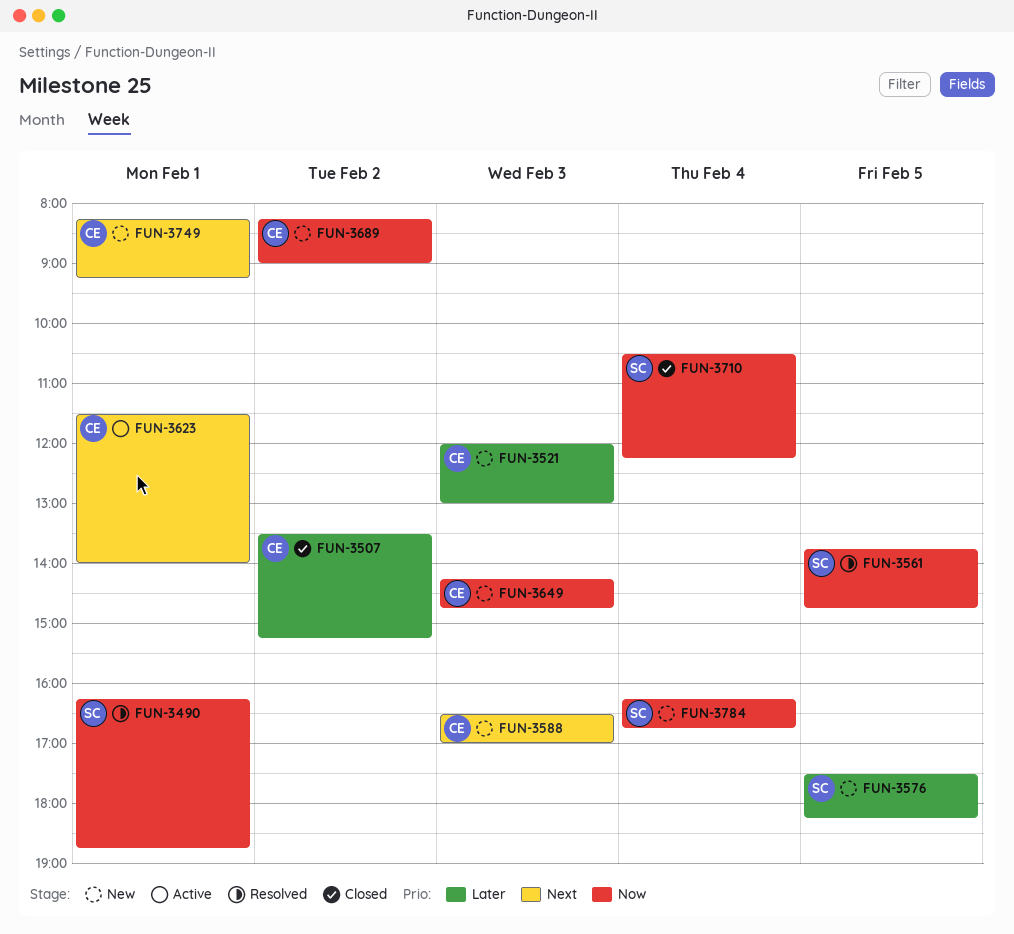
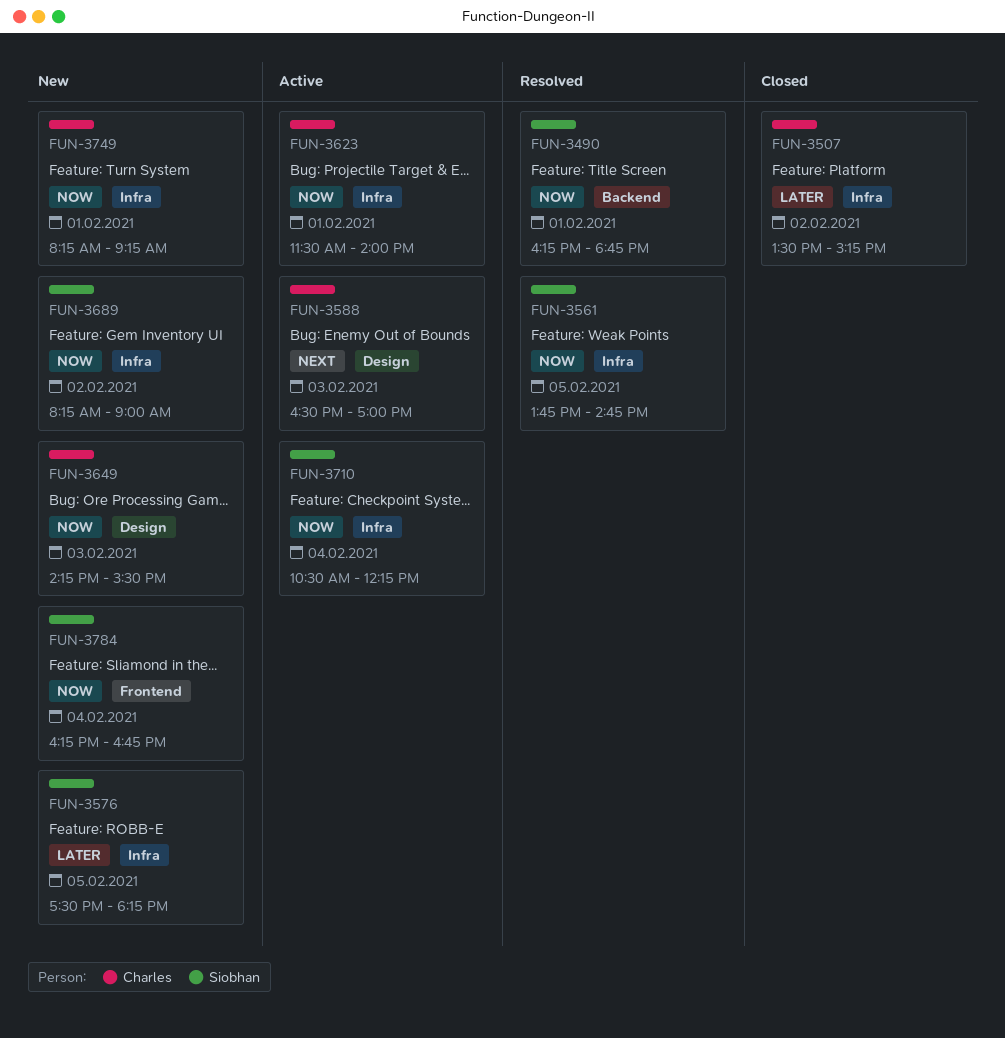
FUN-3521: present -> none
FUN-3588, status: New -> Active
FUN-3623, priority: Next -> Now
FUN-3649, ends: 14:45 -> 15:30
FUN-3689, owner: Charles -> Siobhan
FUN-3710, status: Closed -> Active
FUN-3749, priority: Next -> Now

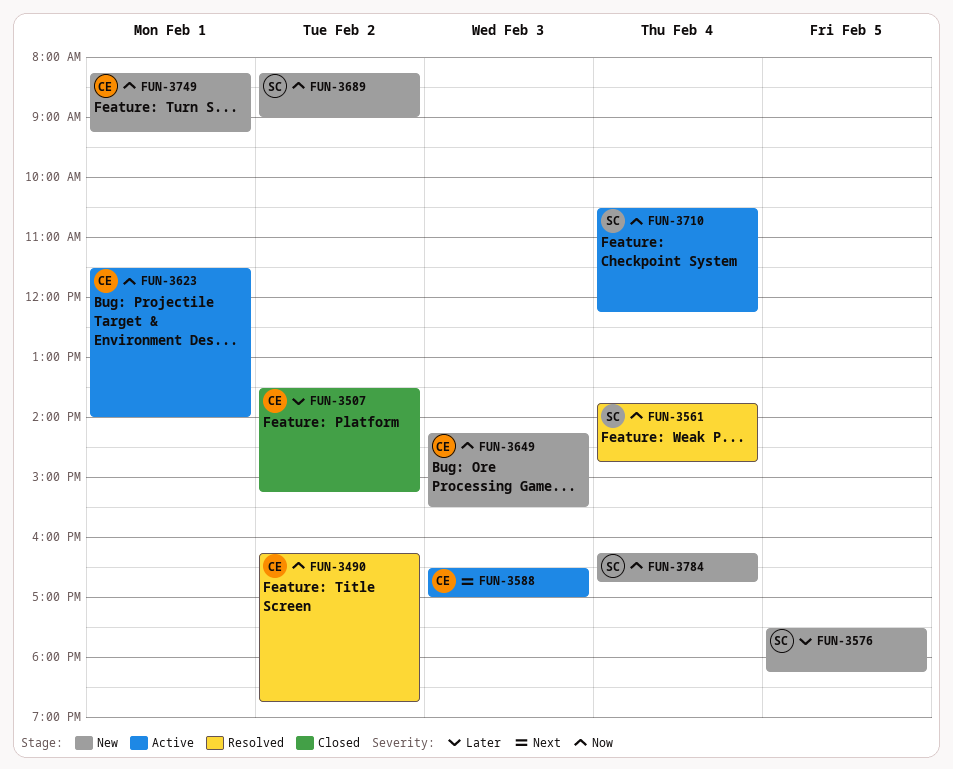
FUN-3490, owner: Siobhan -> Charles
FUN-3490, day: Feb 1 -> Feb 2
FUN-3561, day: Feb 5 -> Feb 4

